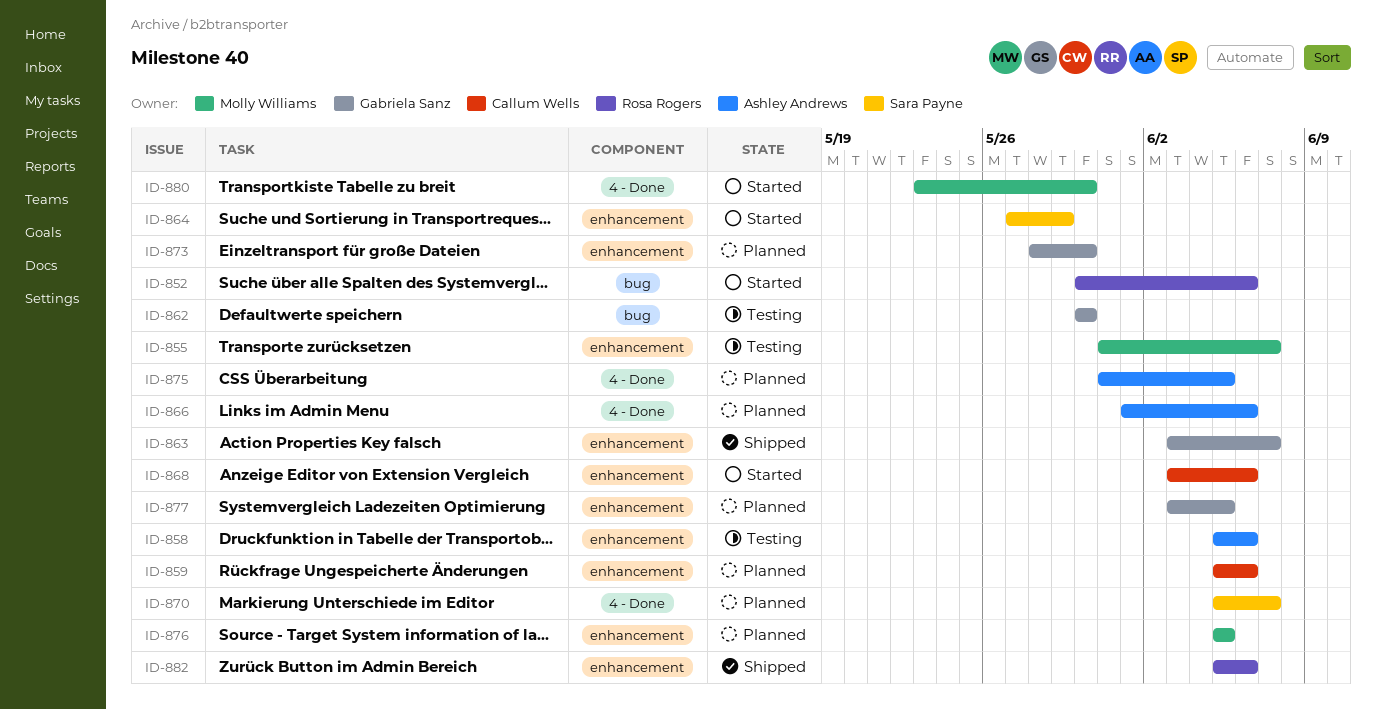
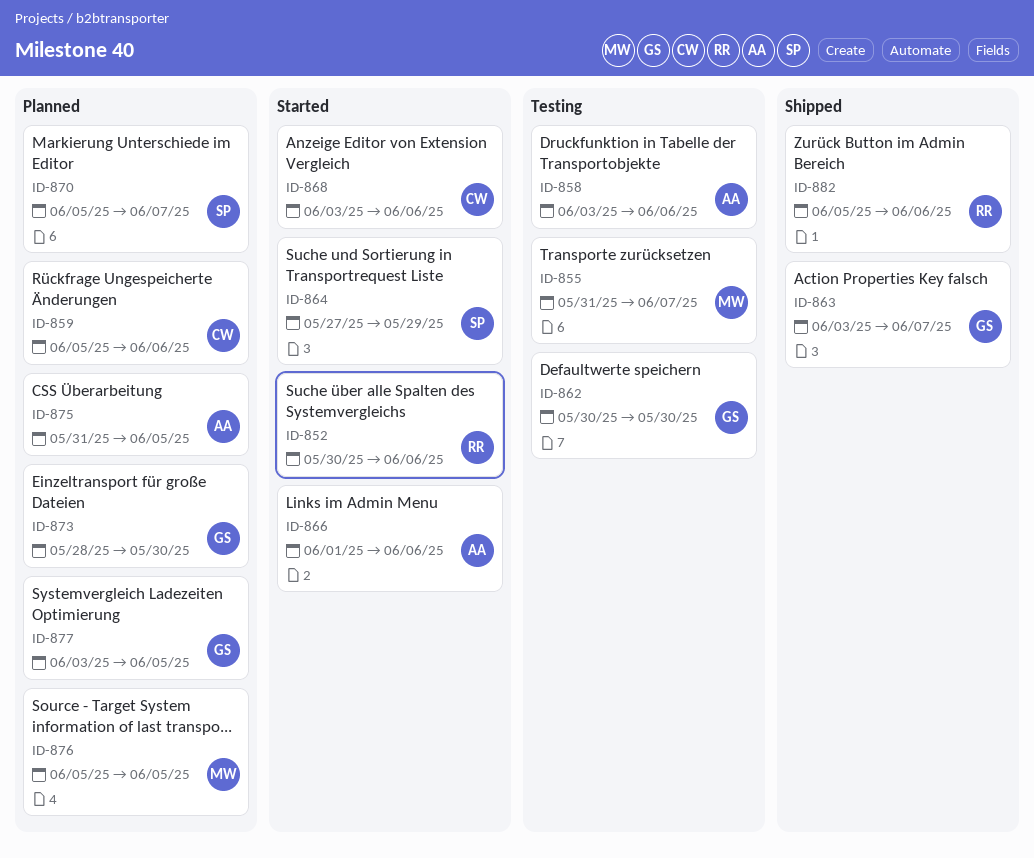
ID-858, start: Jun 5 -> Jun 3
ID-866, status: Planned -> Started
ID-880: present -> none

